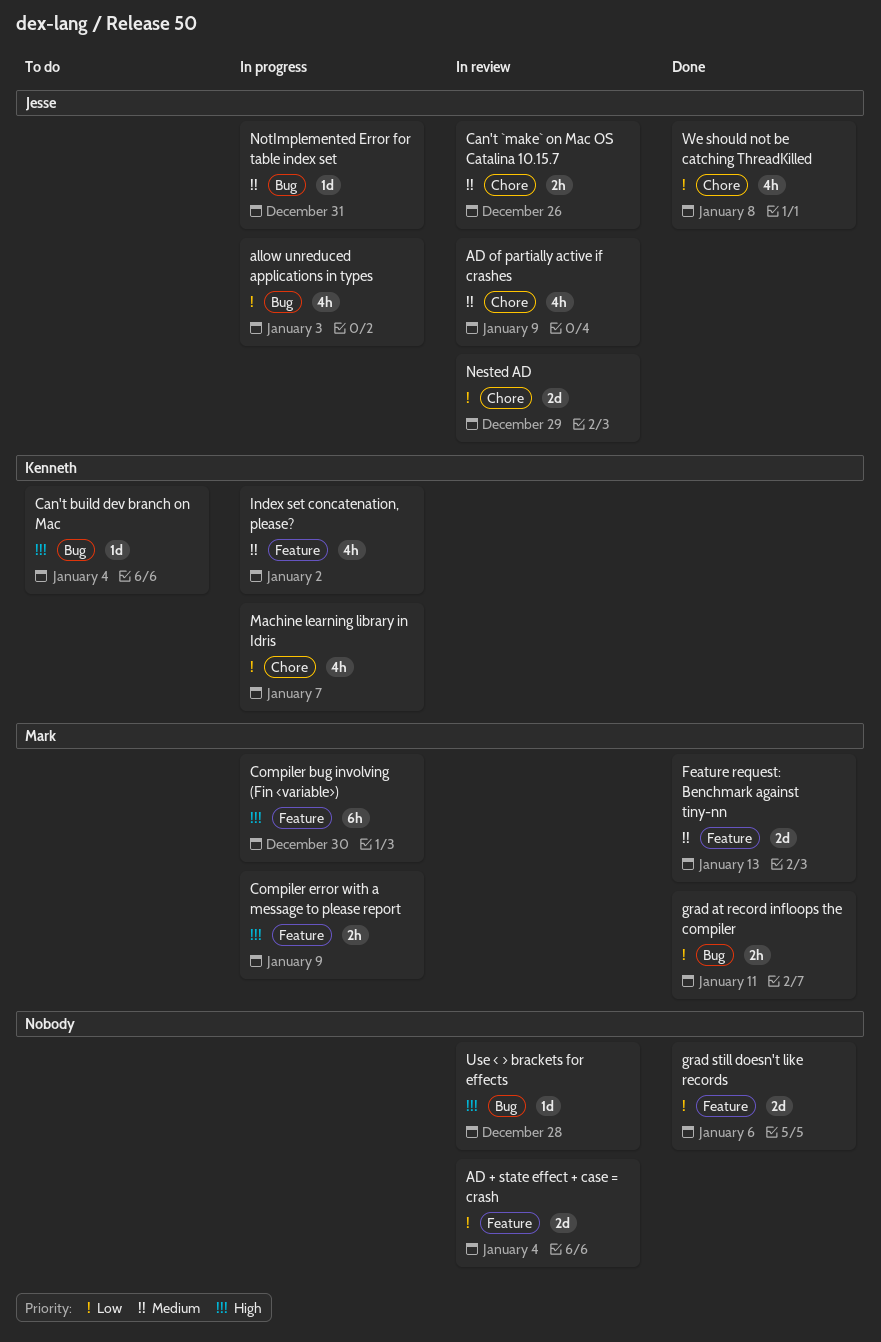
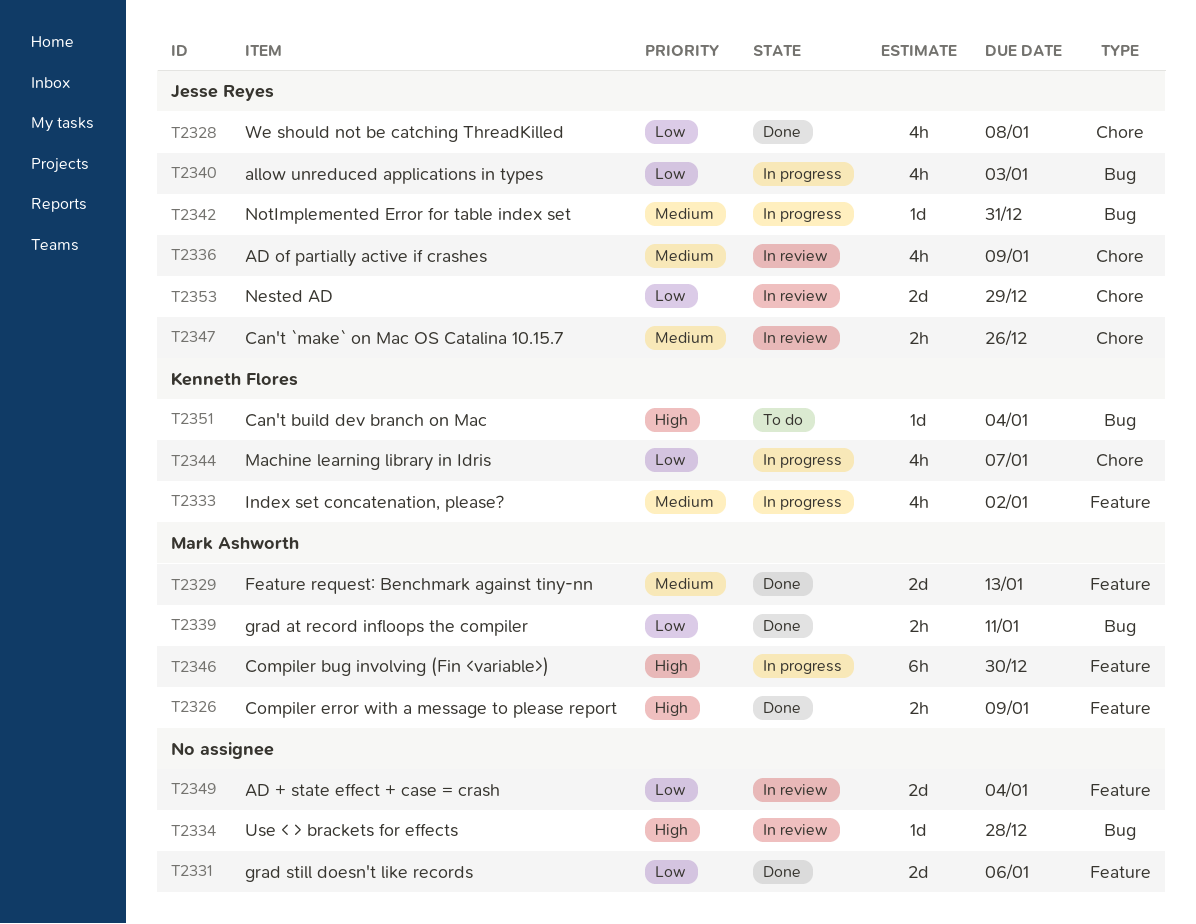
Compiler error with a message to please report, status: In progress -> Done

